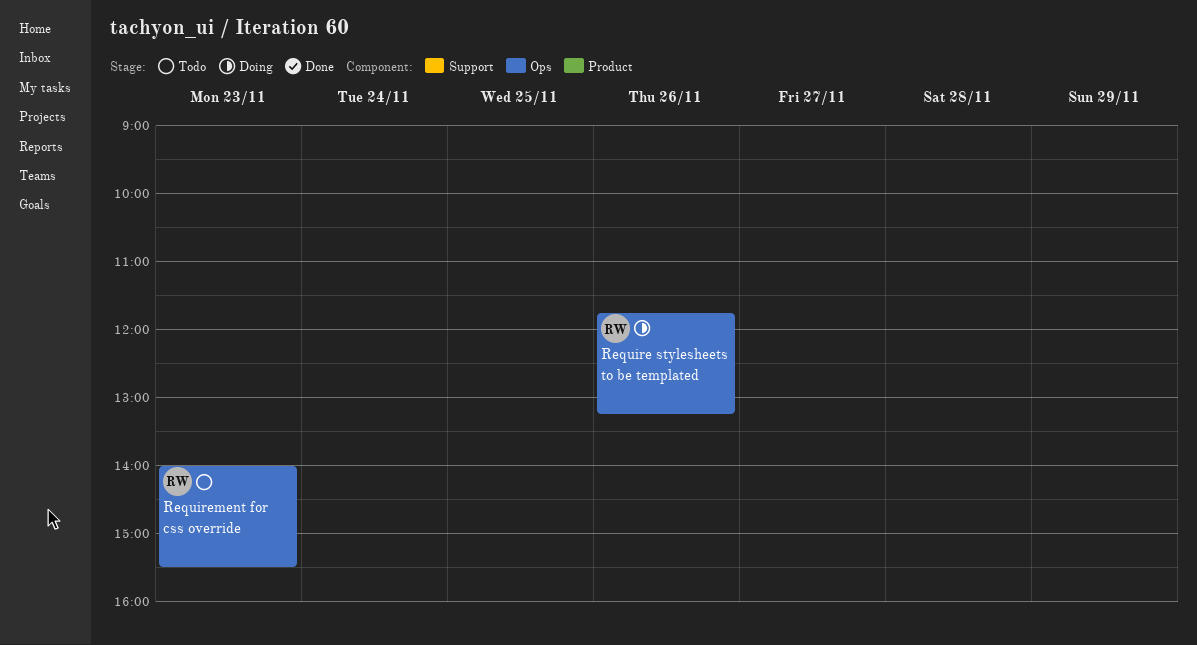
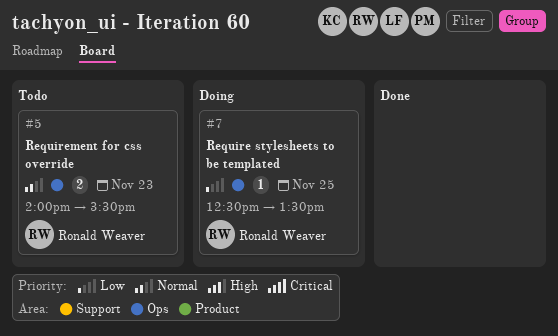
Require stylesheets to be templated, day: Nov 26 -> Nov 25
Require stylesheets to be templated, begins: 11:45 -> 12:30
Require stylesheets to be templated, ends: 13:15 -> 13:30

